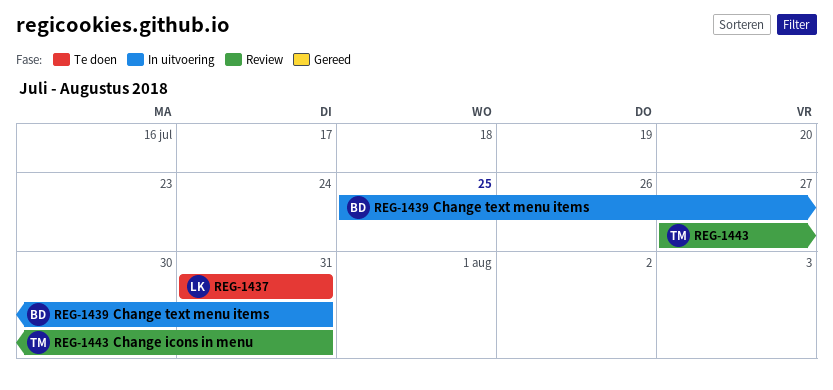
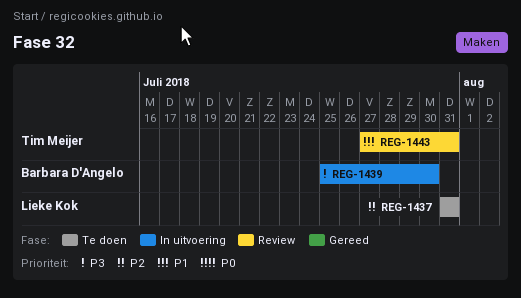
REG-1439, due: Jul 31 -> Jul 30

